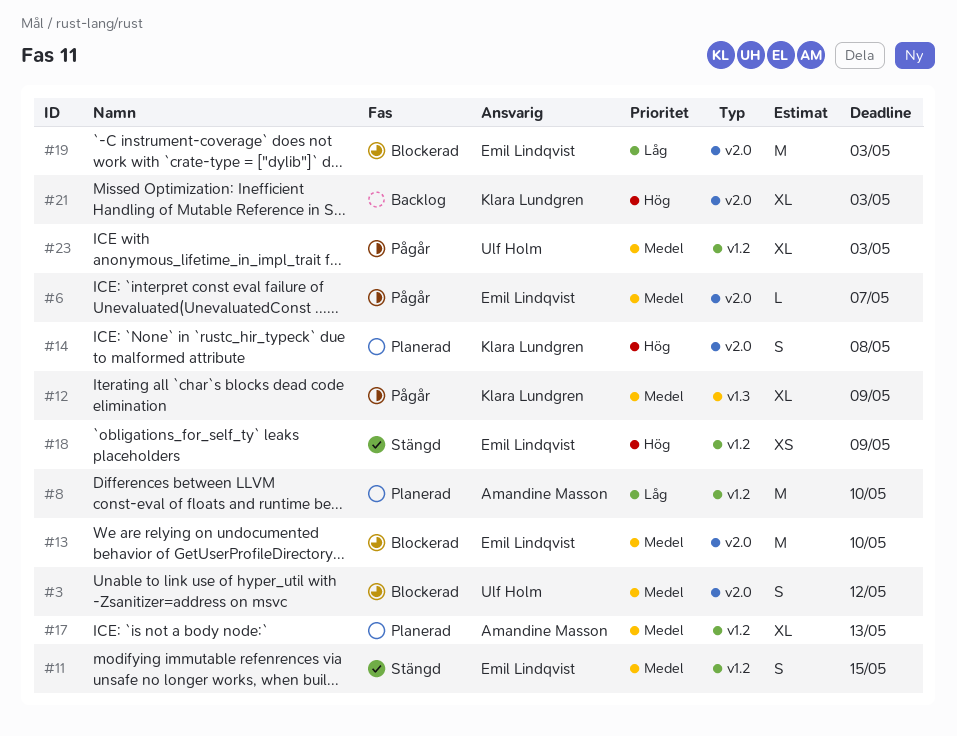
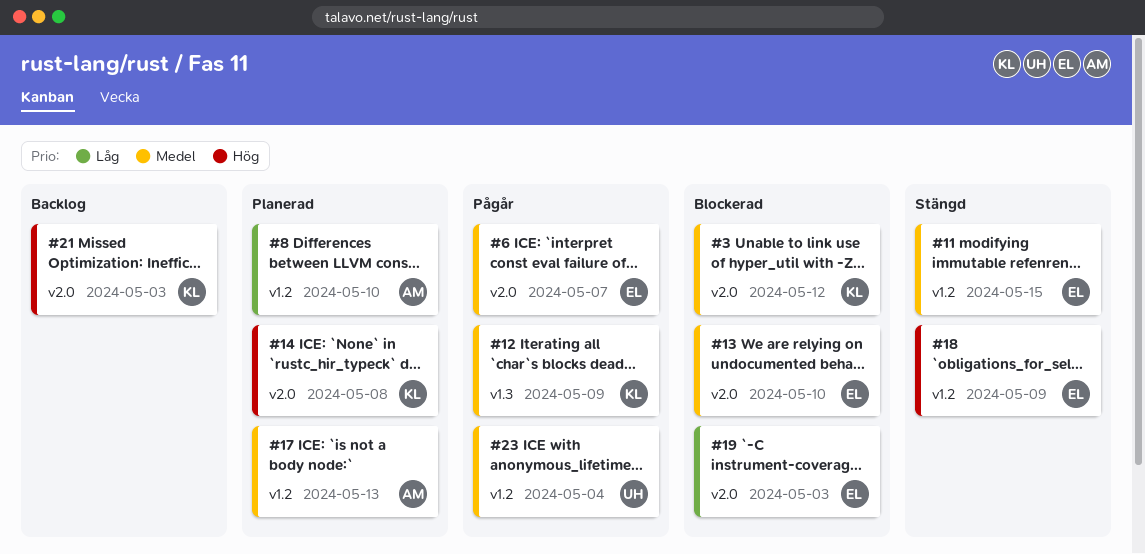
#3, owner: Ulf Holm -> Klara Lundgren
#23, due: May 3 -> May 4

